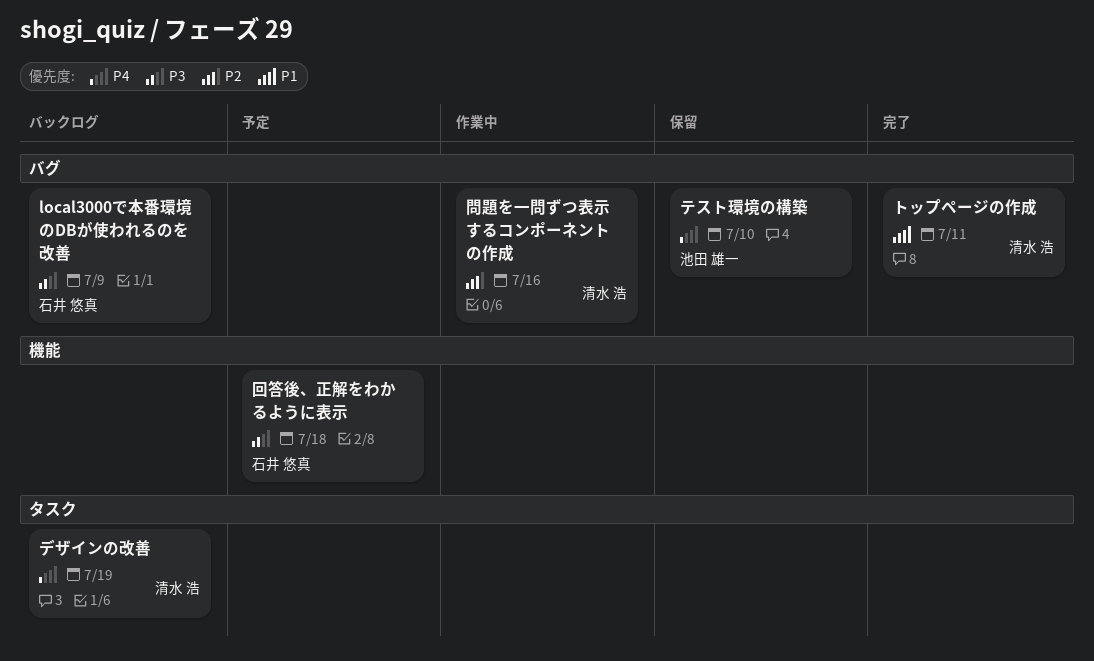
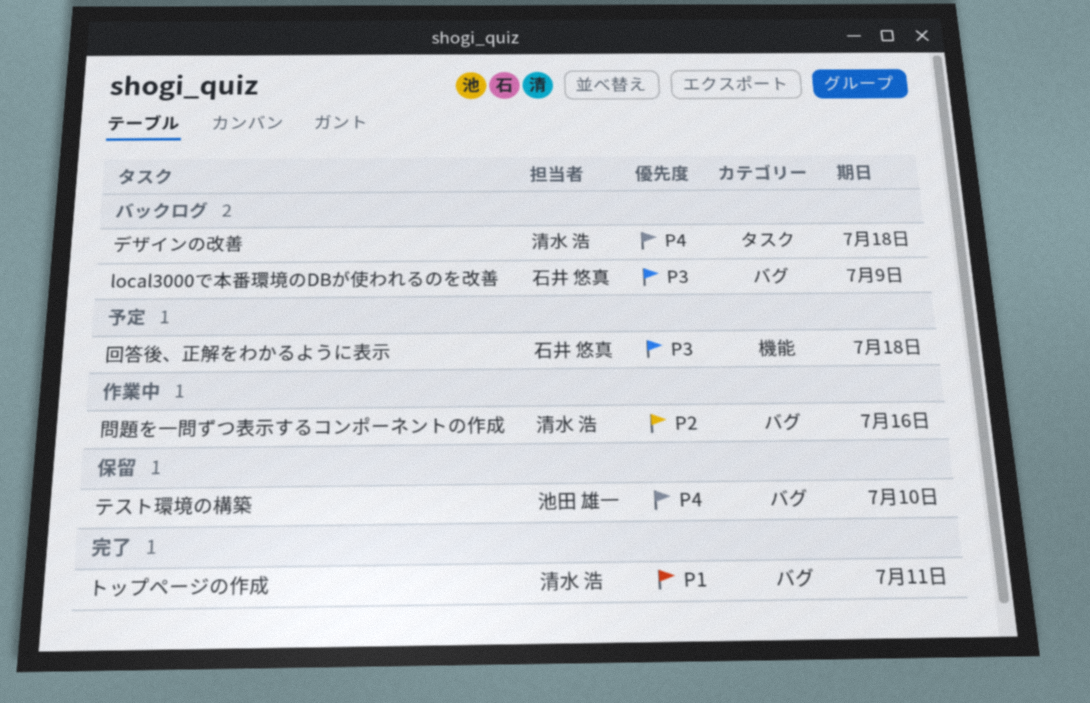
デザインの改善, due: Jul 19 -> Jul 18

